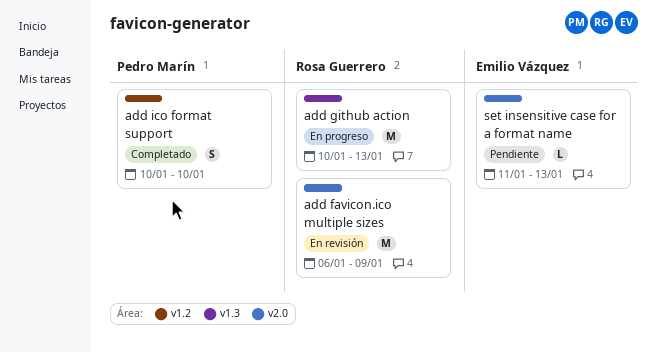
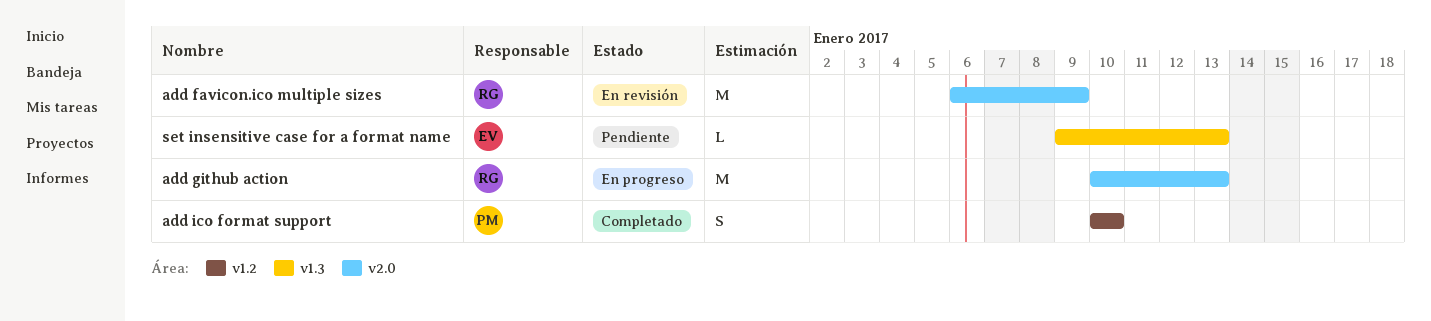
add github action, label: v1.3 -> v2.0
set insensitive case for a format name, label: v2.0 -> v1.3
set insensitive case for a format name, start: Jan 11 -> Jan 9

